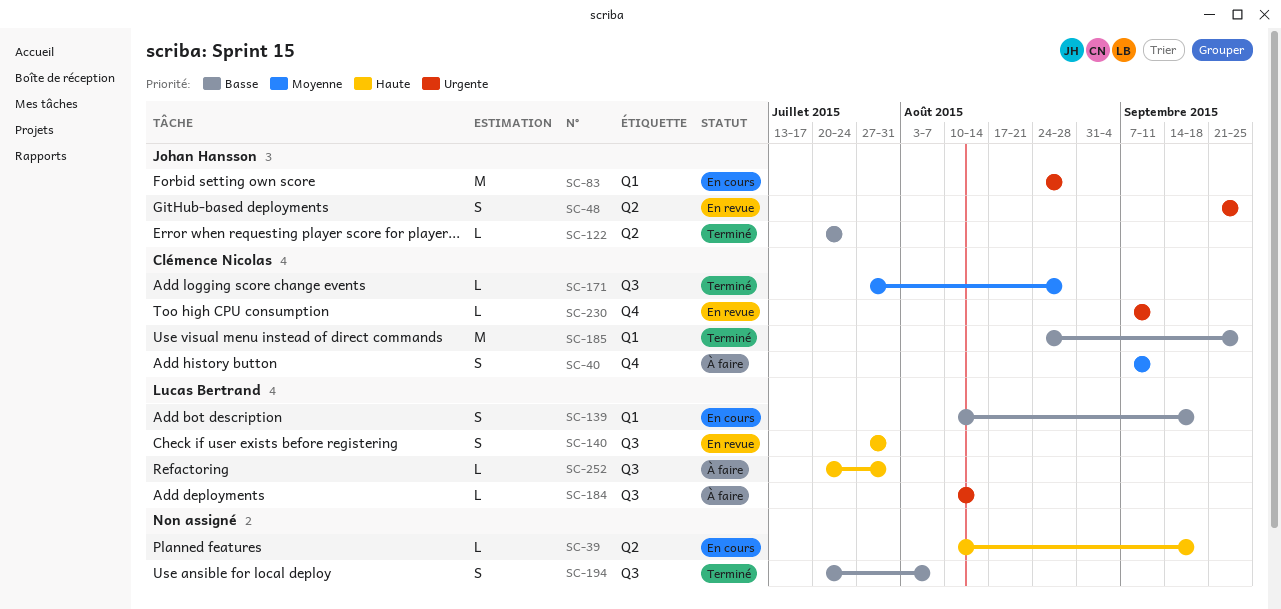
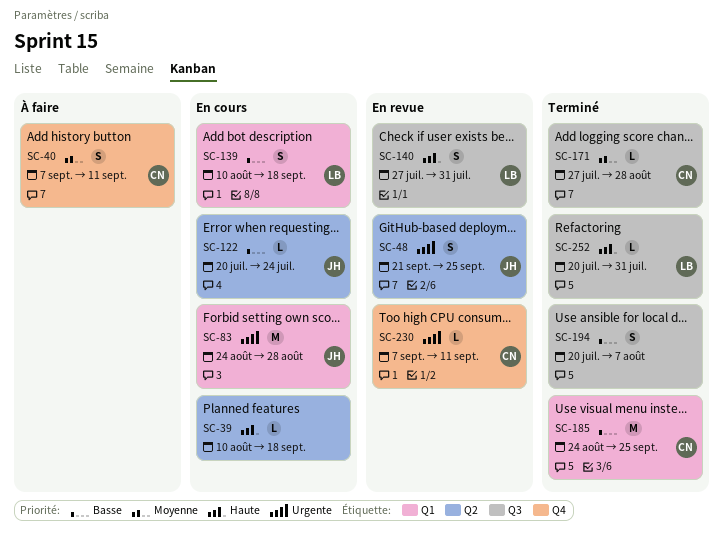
SC-122, status: Terminé -> En cours
SC-184: present -> none
SC-252, status: À faire -> Terminé

